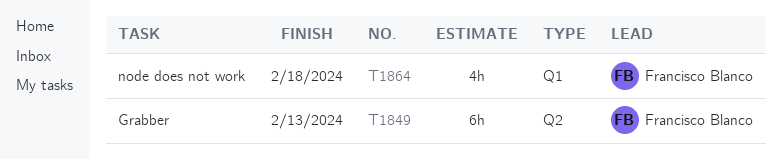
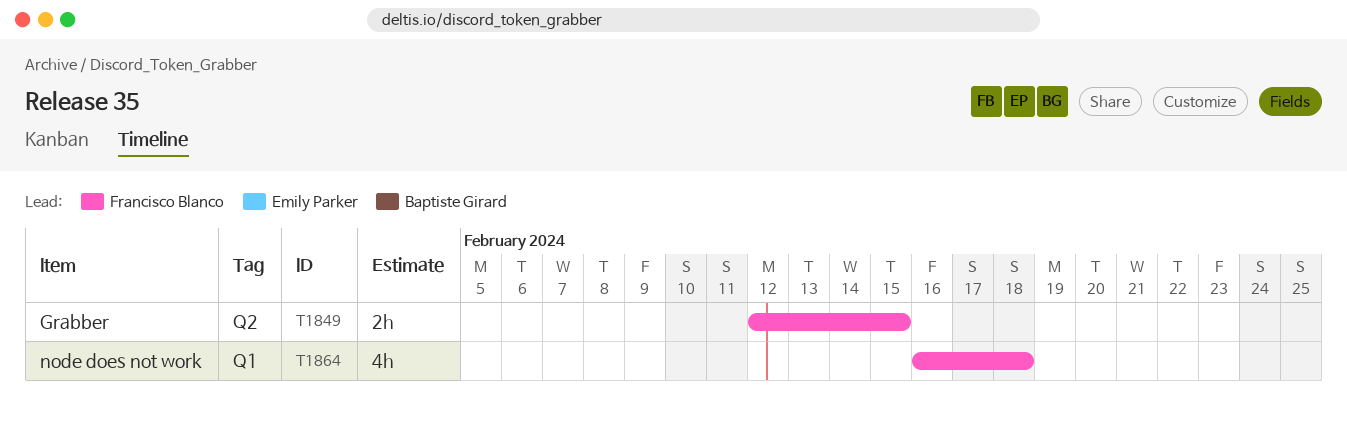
T1849, estimate: 6h -> 2h
T1849, due: Feb 13 -> Feb 15

